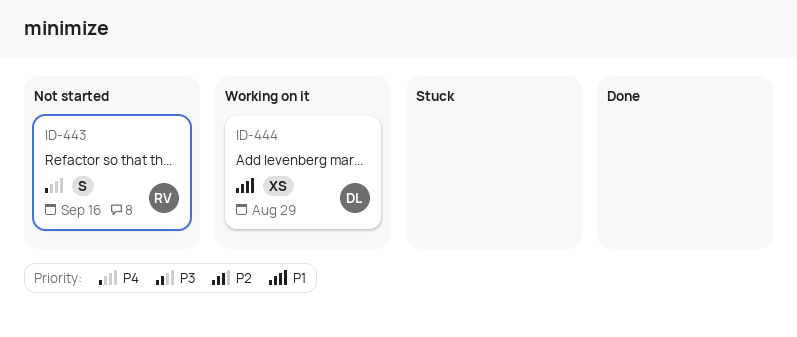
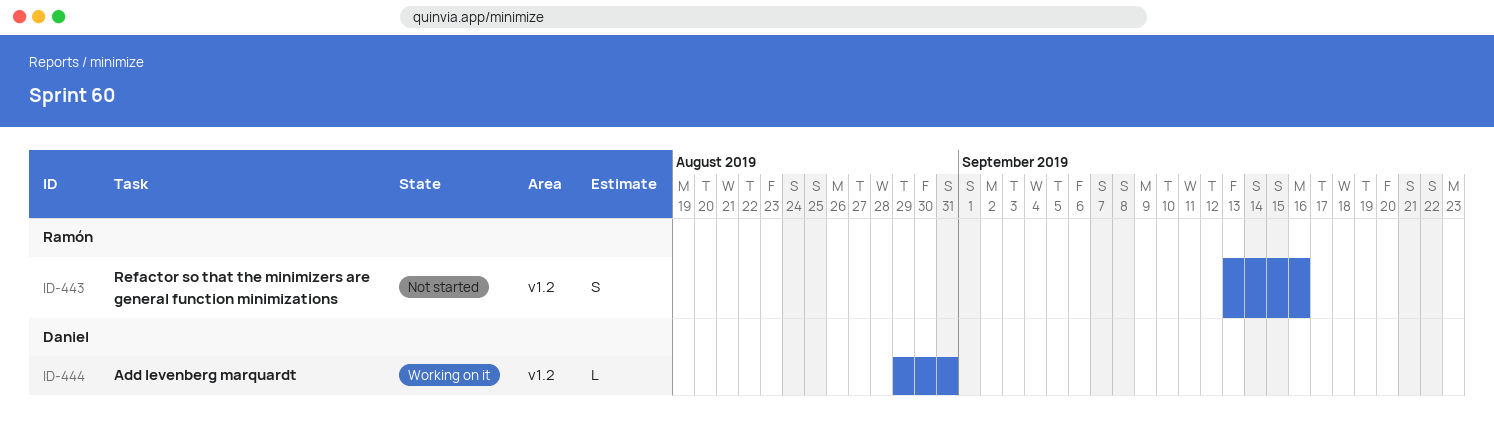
ID-444, estimate: XS -> L
ID-444, due: Aug 29 -> Aug 31

